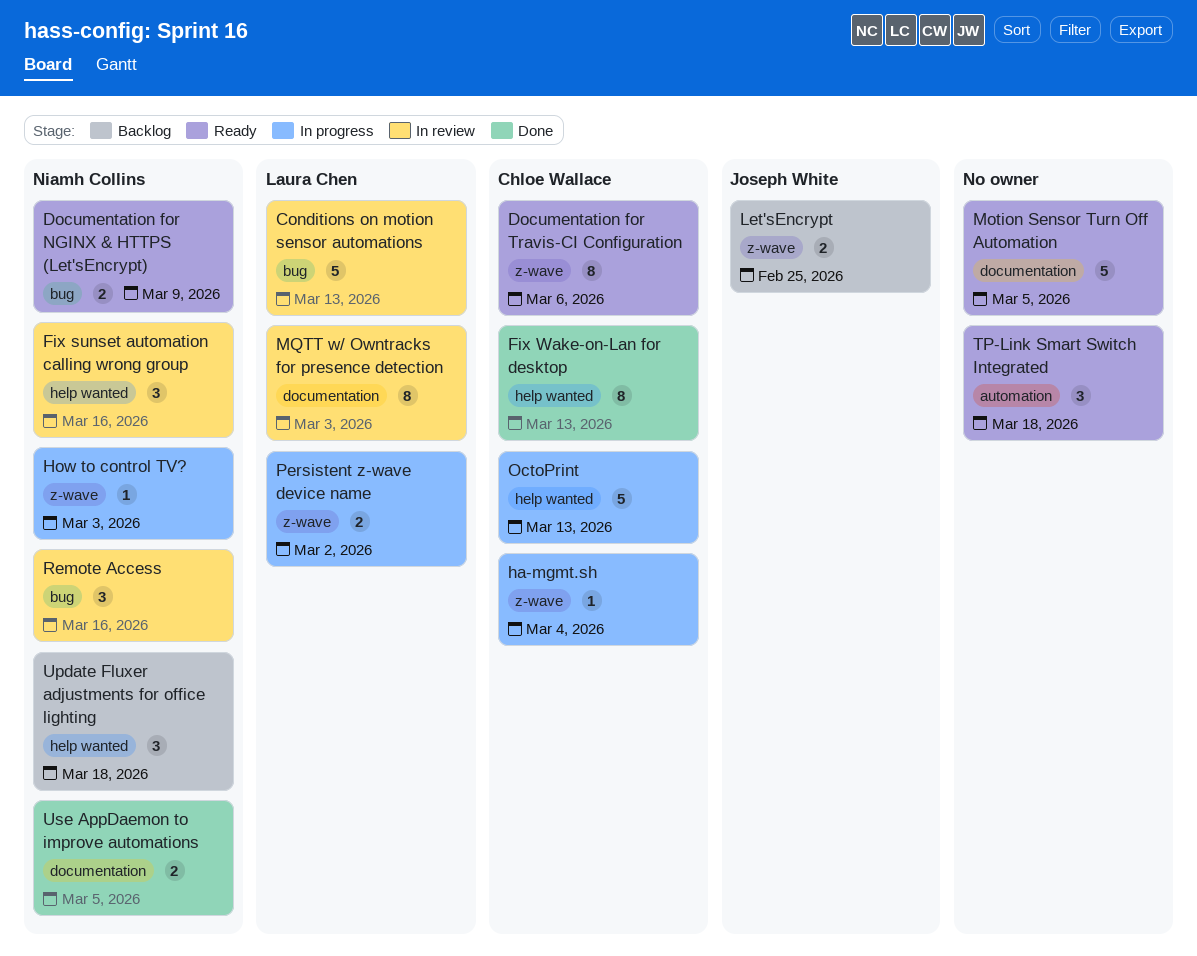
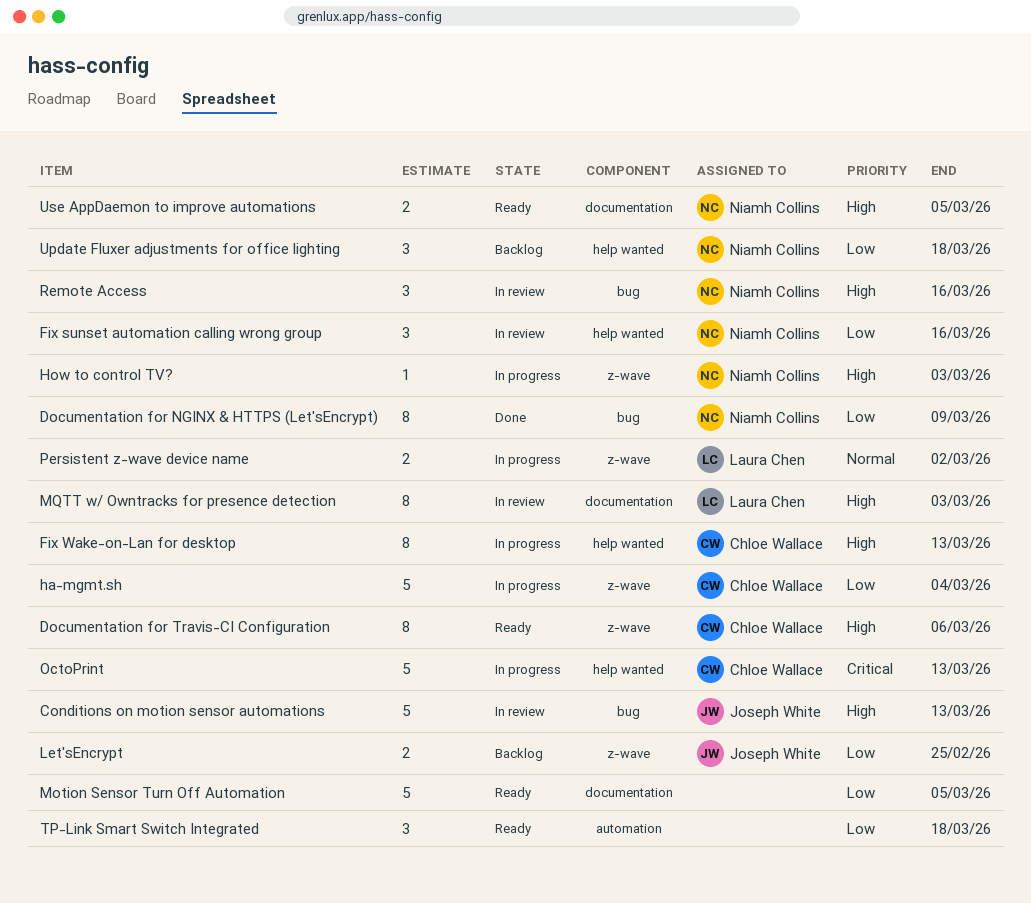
Conditions on motion sensor automations, owner: Laura Chen -> Joseph White
Documentation for NGINX & HTTPS (Let'sEncrypt), status: Ready -> Done
Documentation for NGINX & HTTPS (Let'sEncrypt), estimate: 2 -> 8
Fix Wake-on-Lan for desktop, status: Done -> In progress
ha-mgmt.sh, estimate: 1 -> 5
Use AppDaemon to improve automations, status: Done -> Ready

